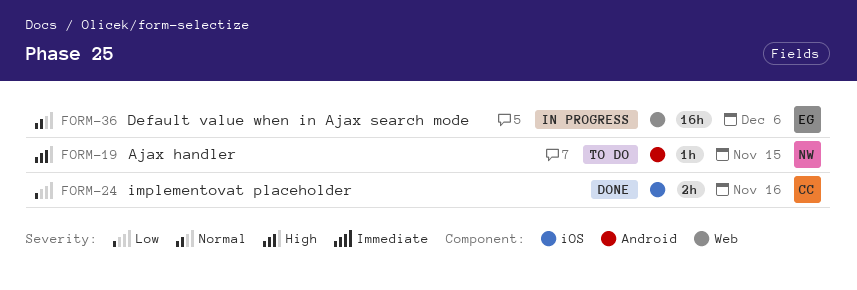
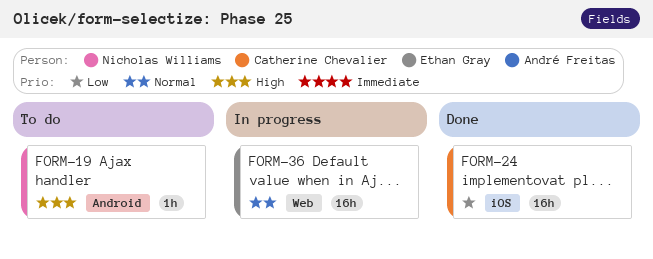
FORM-24, estimate: 2h -> 16h

